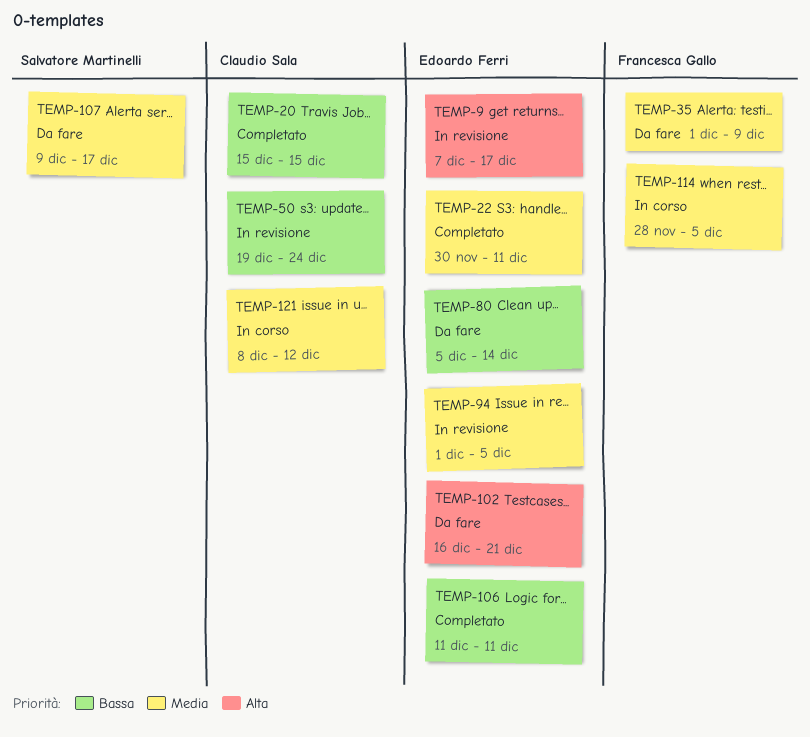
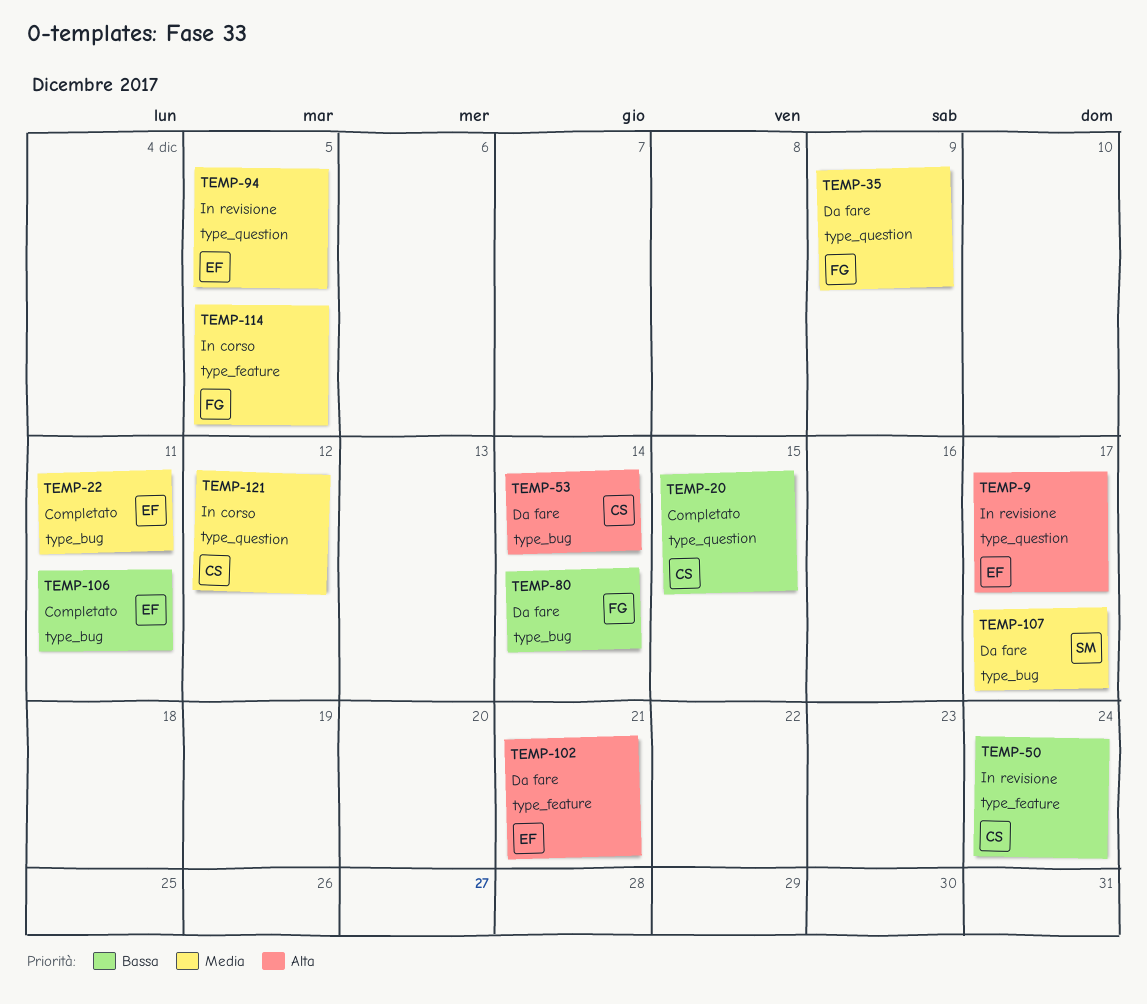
TEMP-53: none -> present
TEMP-80, owner: Edoardo Ferri -> Francesca Gallo

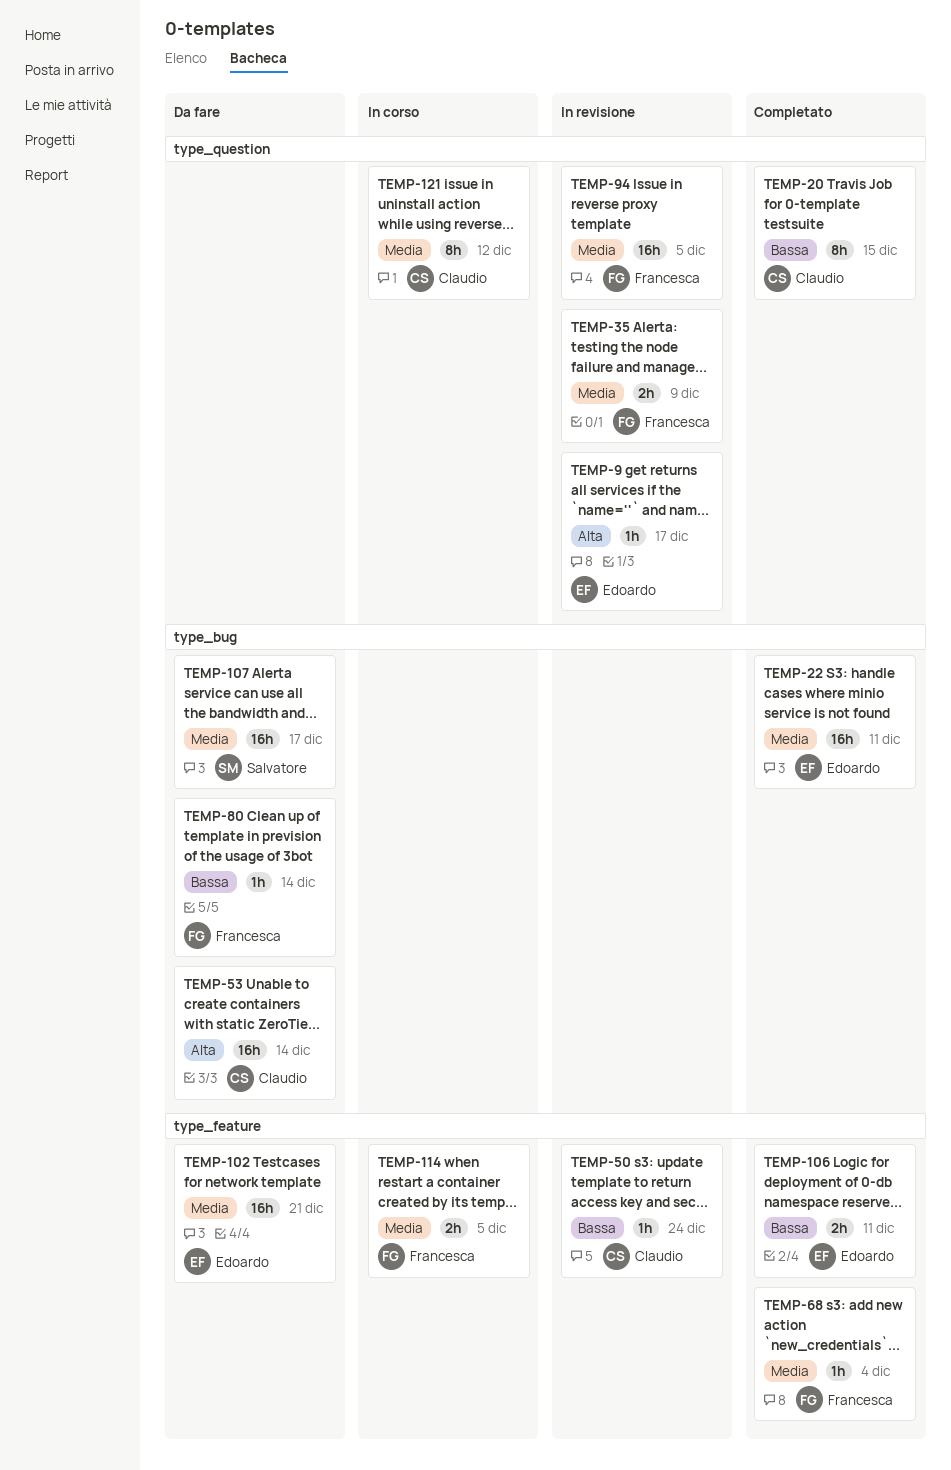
TEMP-35, status: Da fare -> In revisione
TEMP-68: none -> present
TEMP-94, owner: Edoardo -> Francesca
TEMP-102, priority: Alta -> Media
TEMP-106, label: type_bug -> type_feature

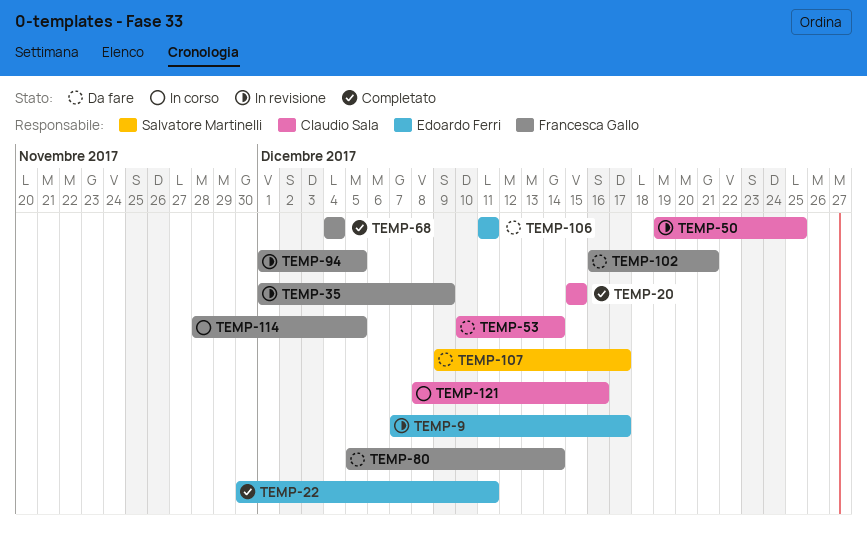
TEMP-50, due: Dec 24 -> Dec 25
TEMP-102, owner: Edoardo Ferri -> Francesca Gallo
TEMP-106, status: Completato -> Da fare
TEMP-121, due: Dec 12 -> Dec 16

